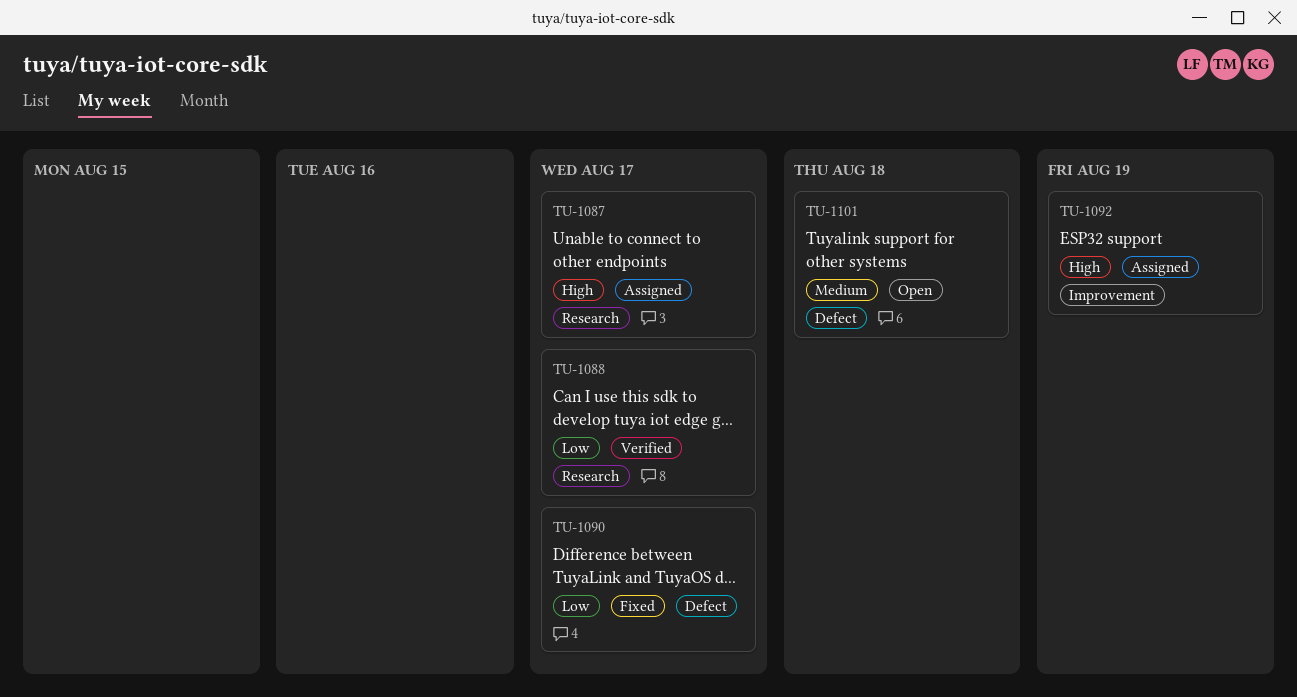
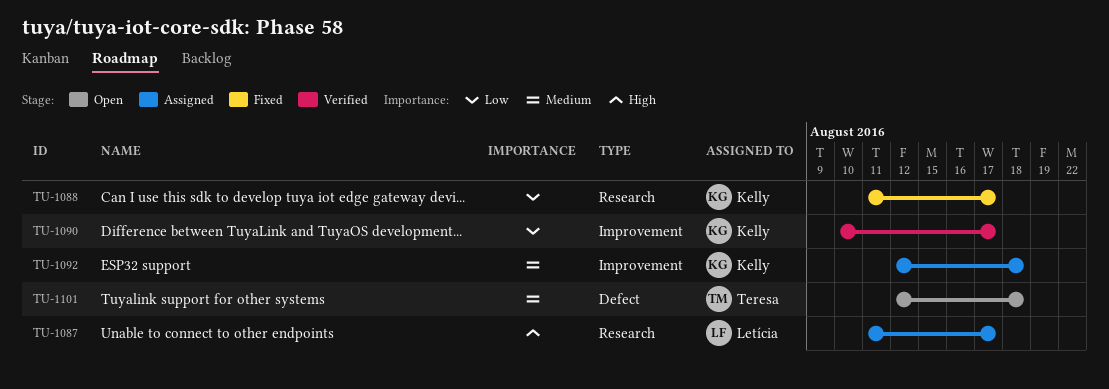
TU-1088, status: Verified -> Fixed
TU-1090, status: Fixed -> Verified
TU-1090, label: Defect -> Improvement
TU-1092, priority: High -> Medium
TU-1092, due: Aug 19 -> Aug 18

